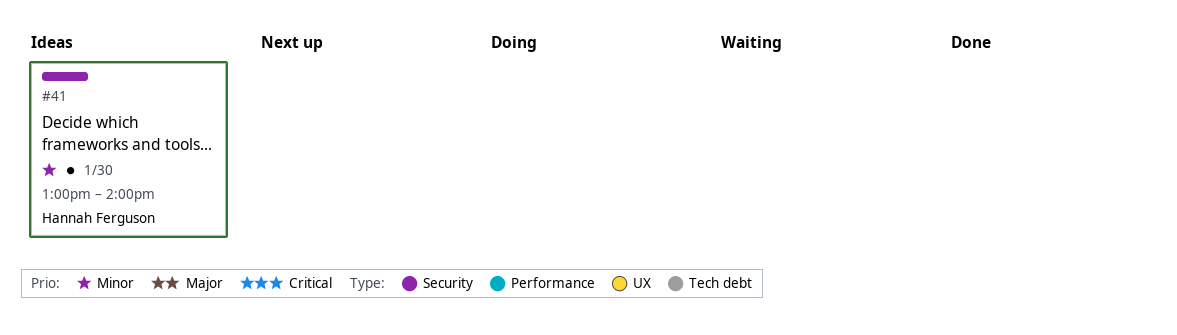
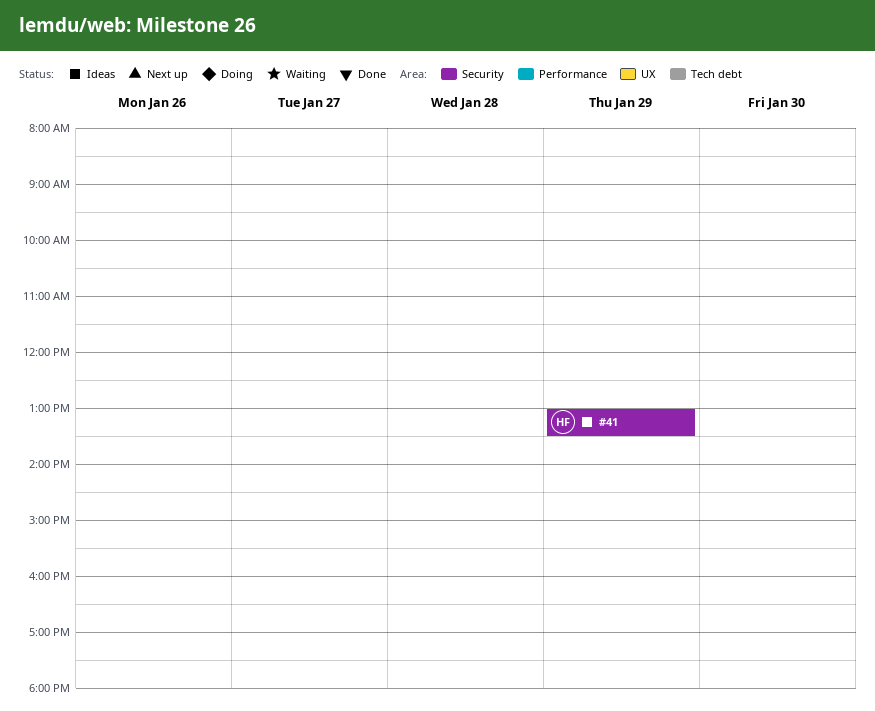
#41, day: Jan 30 -> Jan 29
#41, ends: 14:00 -> 13:30

